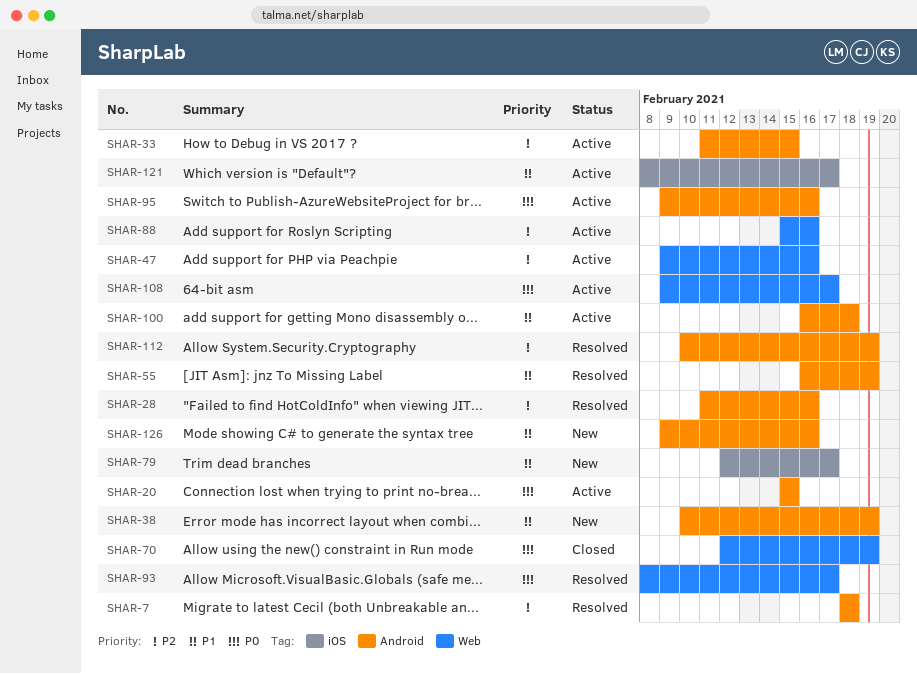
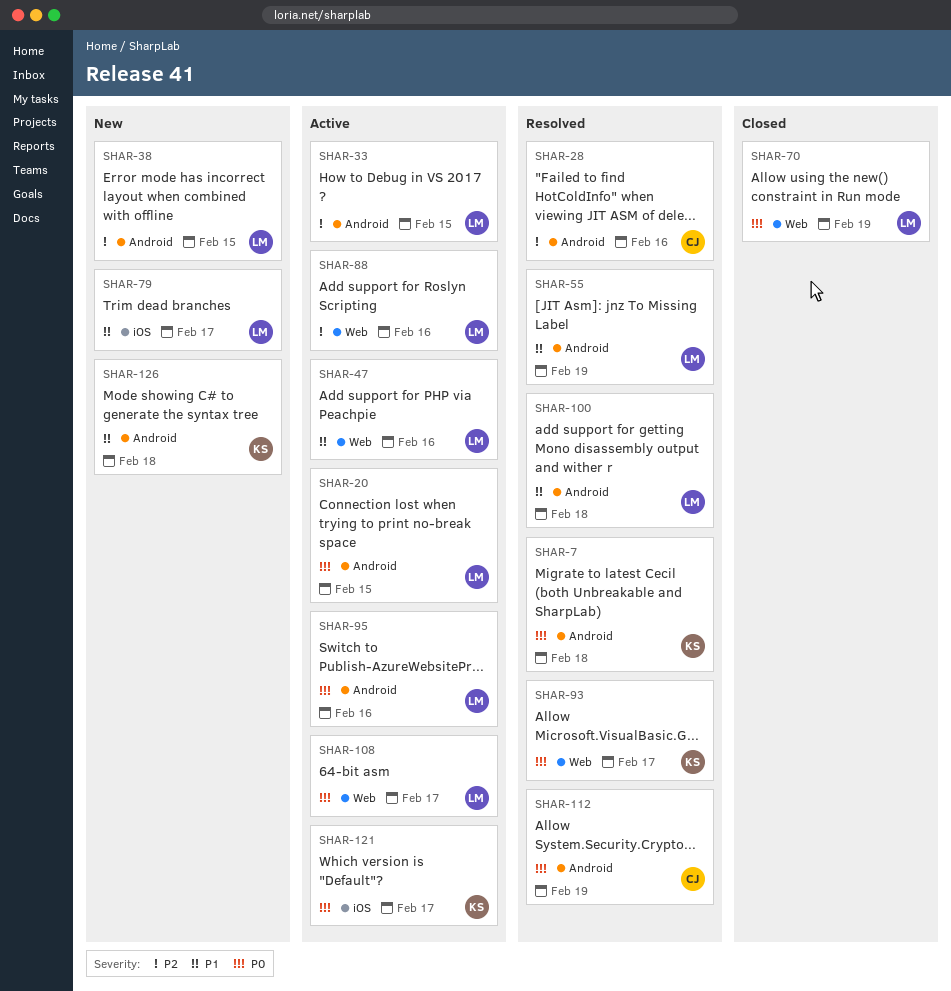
SHAR-7, priority: P2 -> P0
SHAR-38, priority: P1 -> P2
SHAR-38, due: Feb 19 -> Feb 15
SHAR-47, priority: P2 -> P1
SHAR-100, status: Active -> Resolved
SHAR-112, priority: P2 -> P0
SHAR-121, priority: P1 -> P0
SHAR-126, due: Feb 16 -> Feb 18

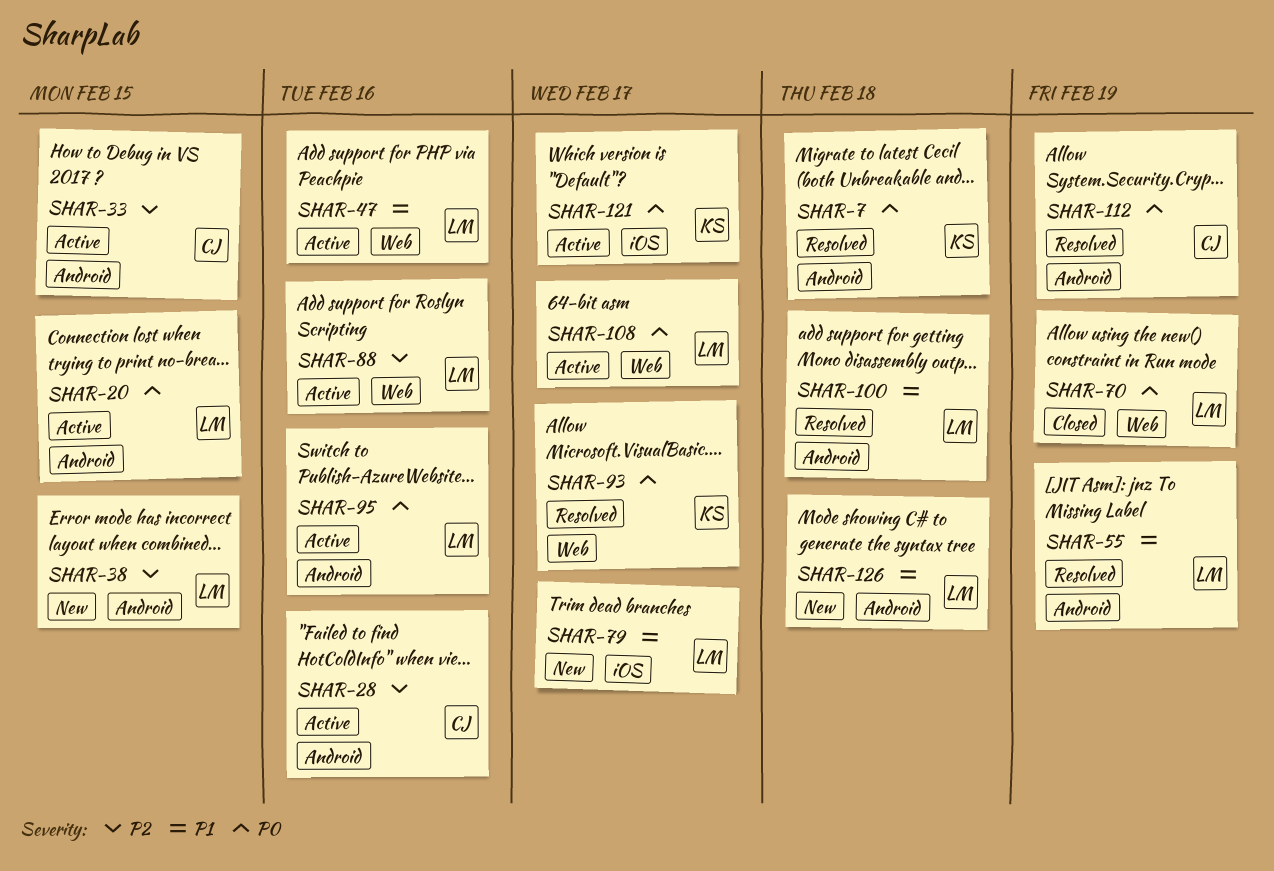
SHAR-28, status: Resolved -> Active
SHAR-33, owner: LM -> CJ
SHAR-126, owner: KS -> LM

